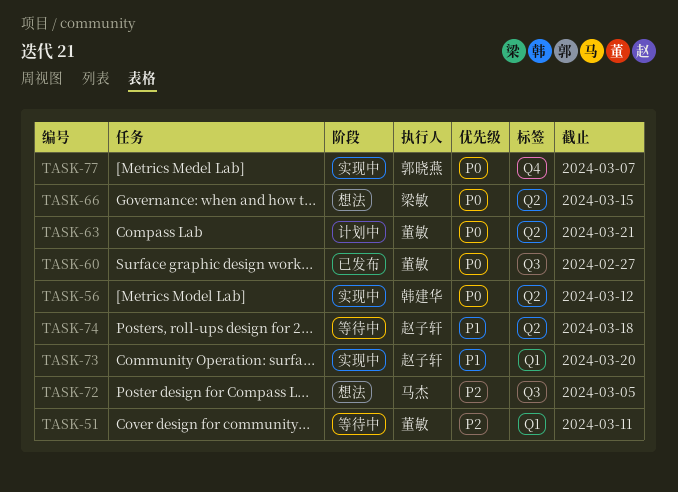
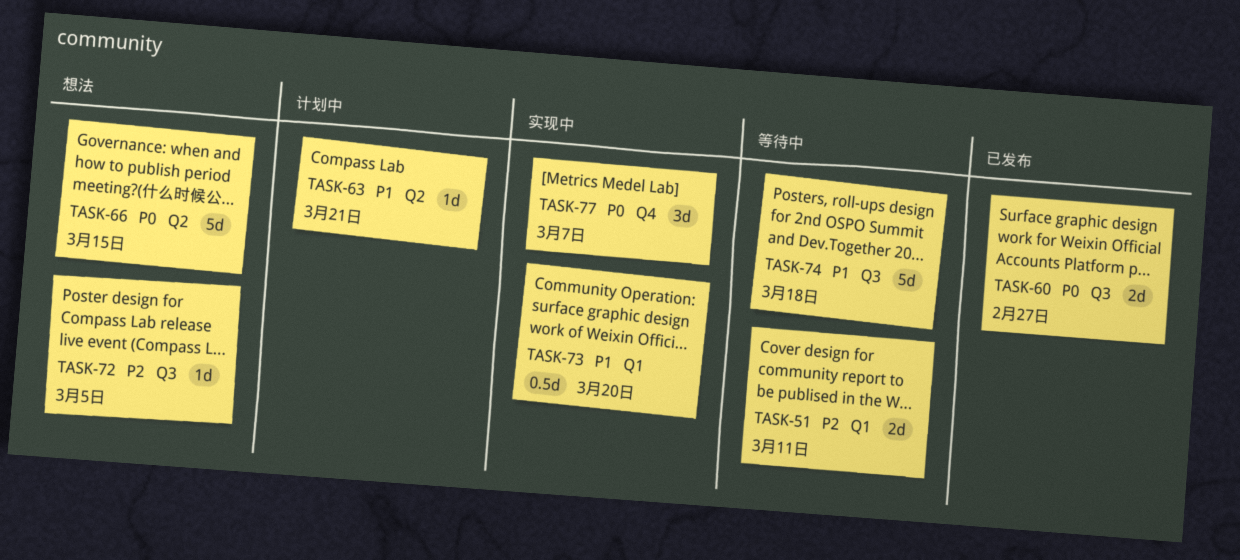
TASK-56: present -> none
TASK-63, priority: P0 -> P1
TASK-74, label: Q2 -> Q3

